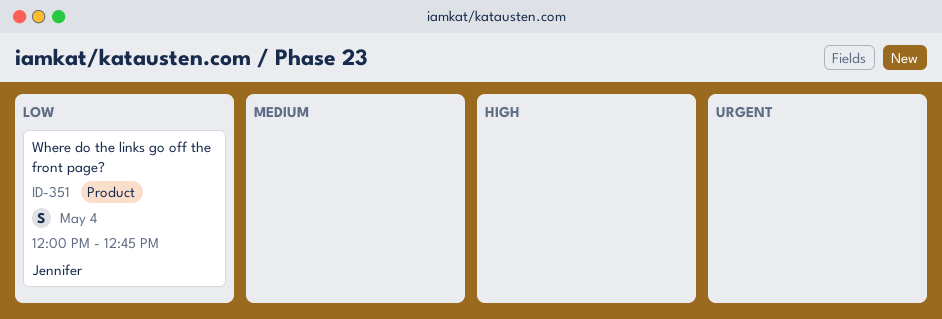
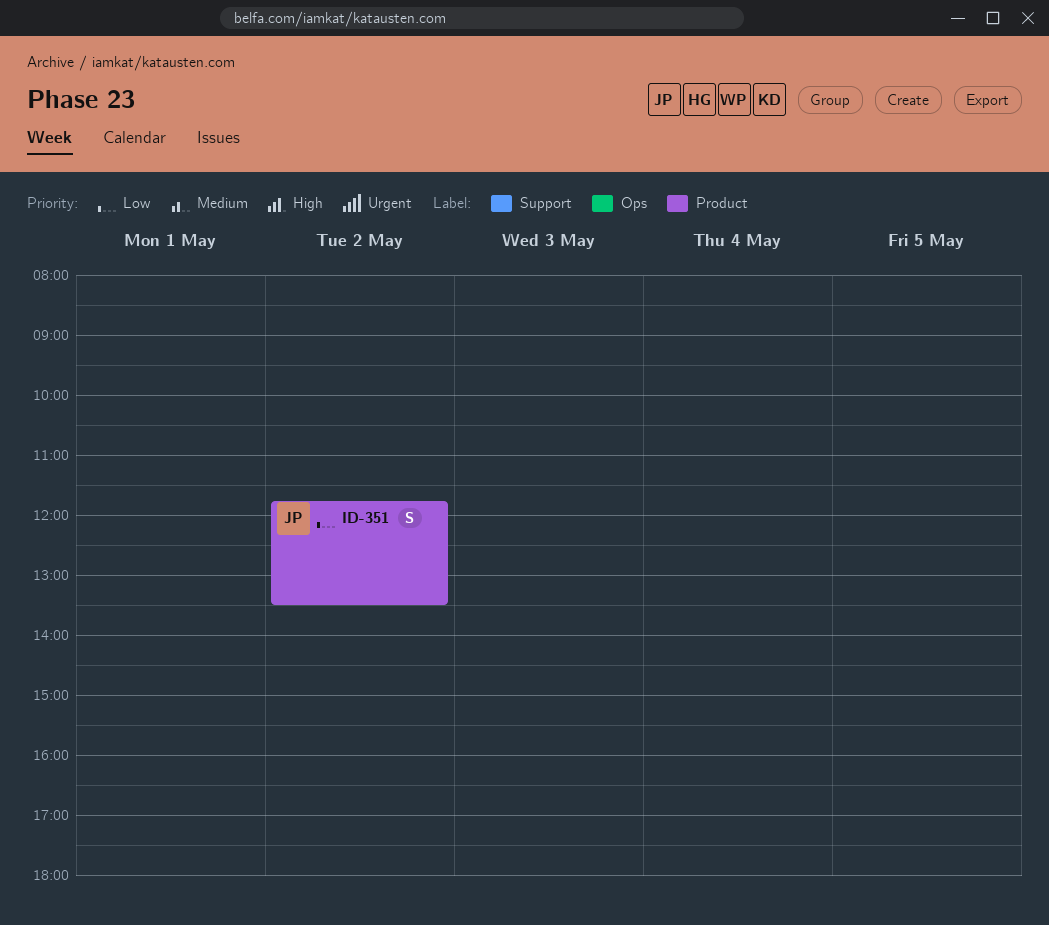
ID-351, day: May 4 -> May 2
ID-351, begins: 12:00 -> 11:45
ID-351, ends: 12:45 -> 13:30

